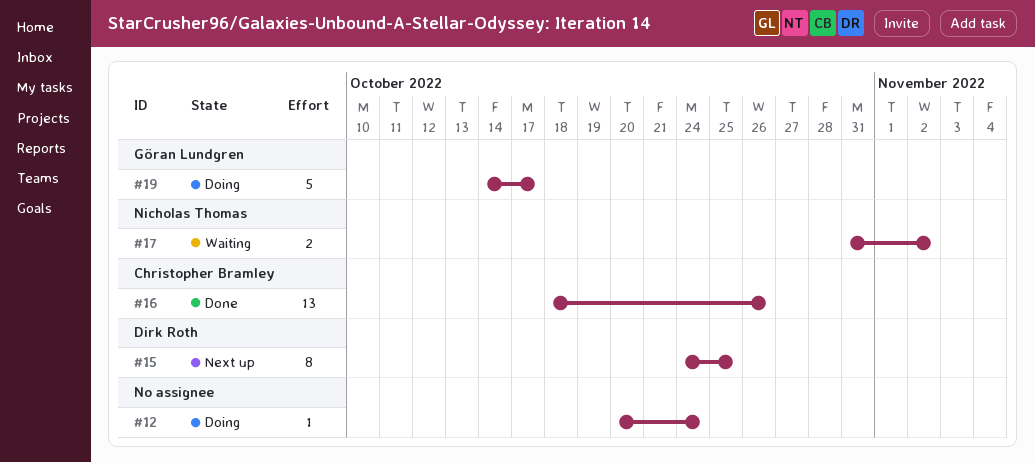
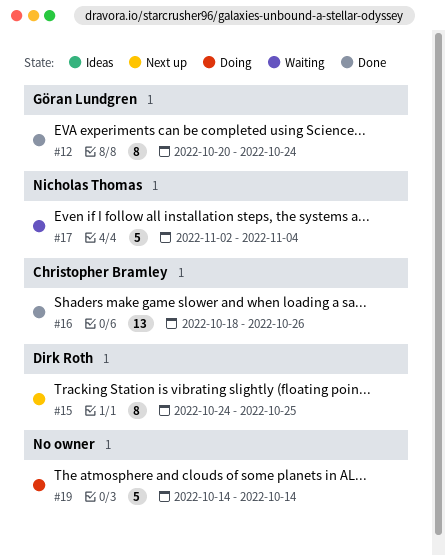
#12, status: Doing -> Done
#12, owner: none -> Göran Lundgren
#12, estimate: 1 -> 8
#17, estimate: 2 -> 5
#17, start: Oct 31 -> Nov 2
#17, due: Nov 2 -> Nov 4
#19, owner: Göran Lundgren -> none
#19, due: Oct 17 -> Oct 14

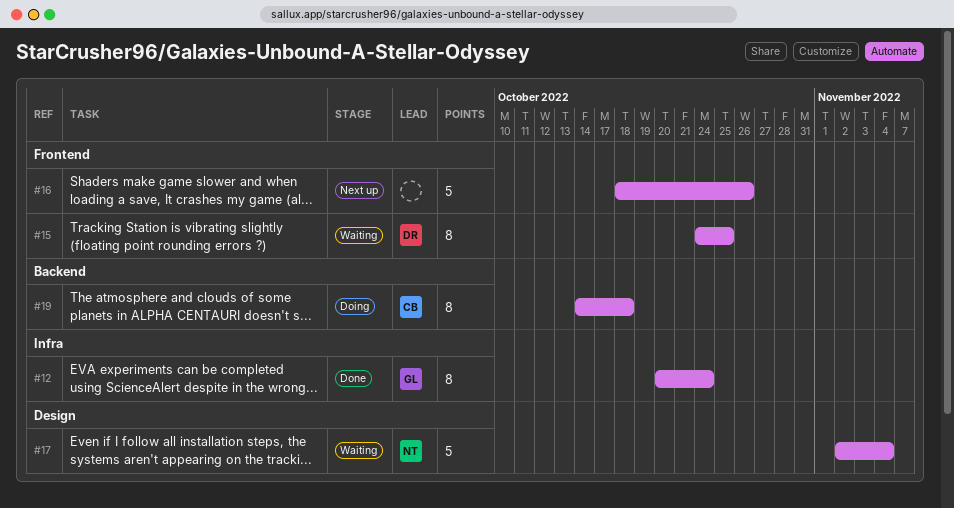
#15, status: Next up -> Waiting
#16, status: Done -> Next up
#16, owner: Christopher Bramley -> none
#16, estimate: 13 -> 5
#19, owner: none -> Christopher Bramley
#19, estimate: 5 -> 8
#19, due: Oct 14 -> Oct 18

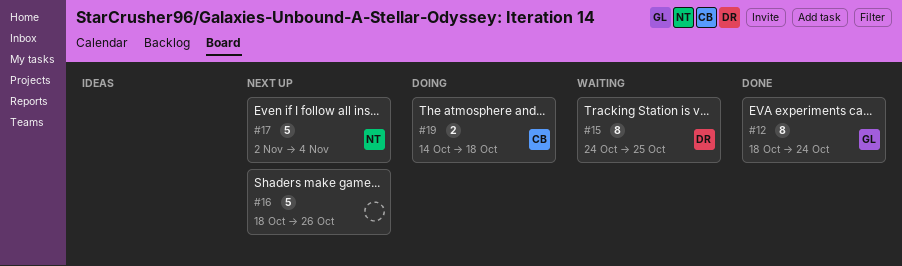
#12, start: Oct 20 -> Oct 18
#17, status: Waiting -> Next up
#19, estimate: 8 -> 2

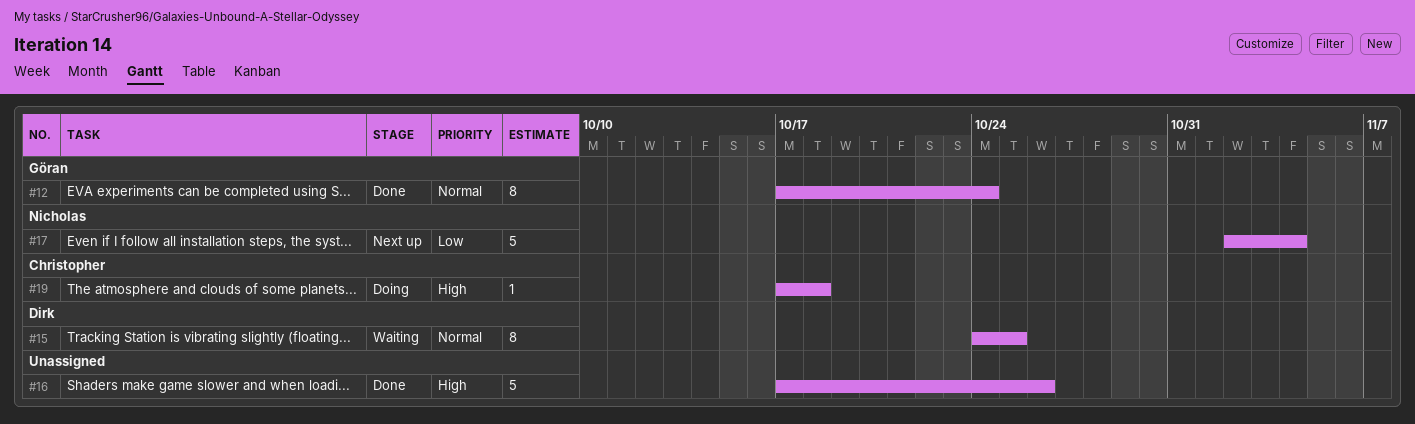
#12, start: Oct 18 -> Oct 17
#16, status: Next up -> Done
#16, start: Oct 18 -> Oct 17
#19, estimate: 2 -> 1
#19, start: Oct 14 -> Oct 17

